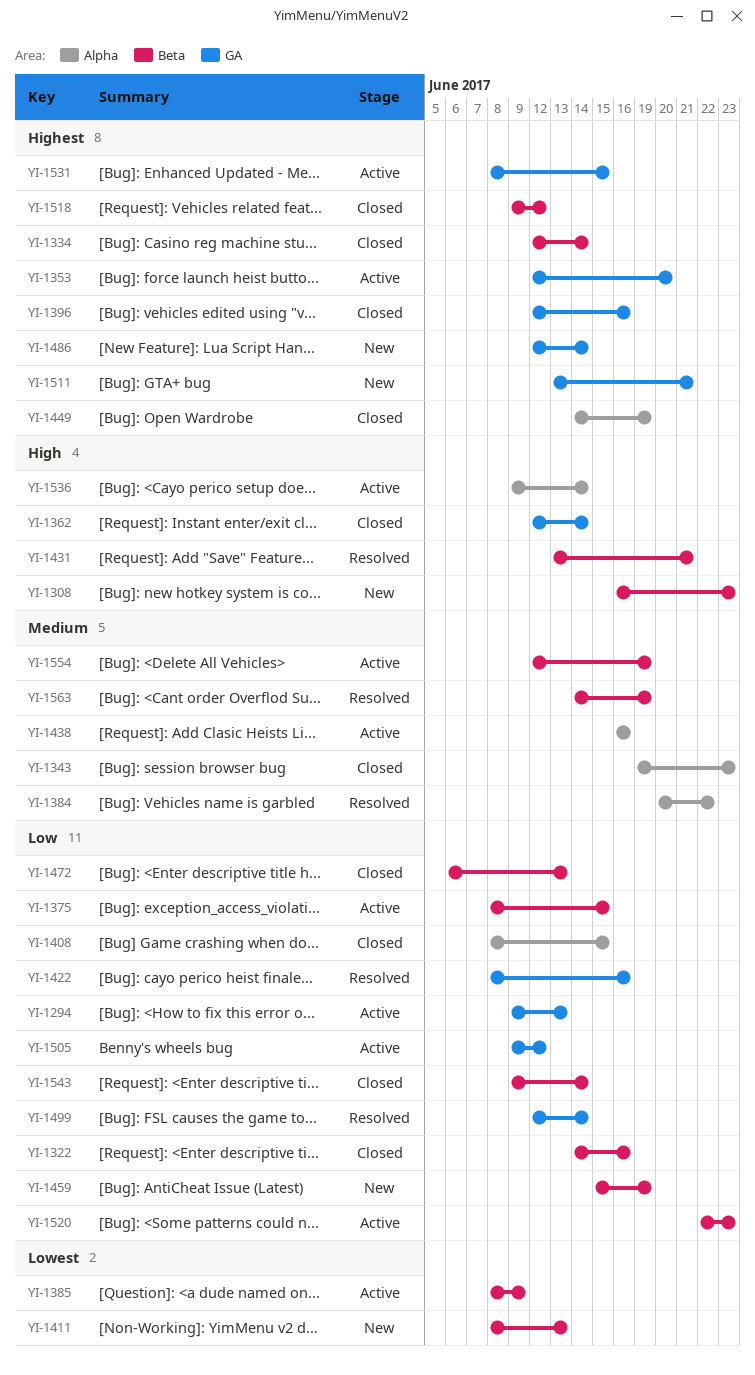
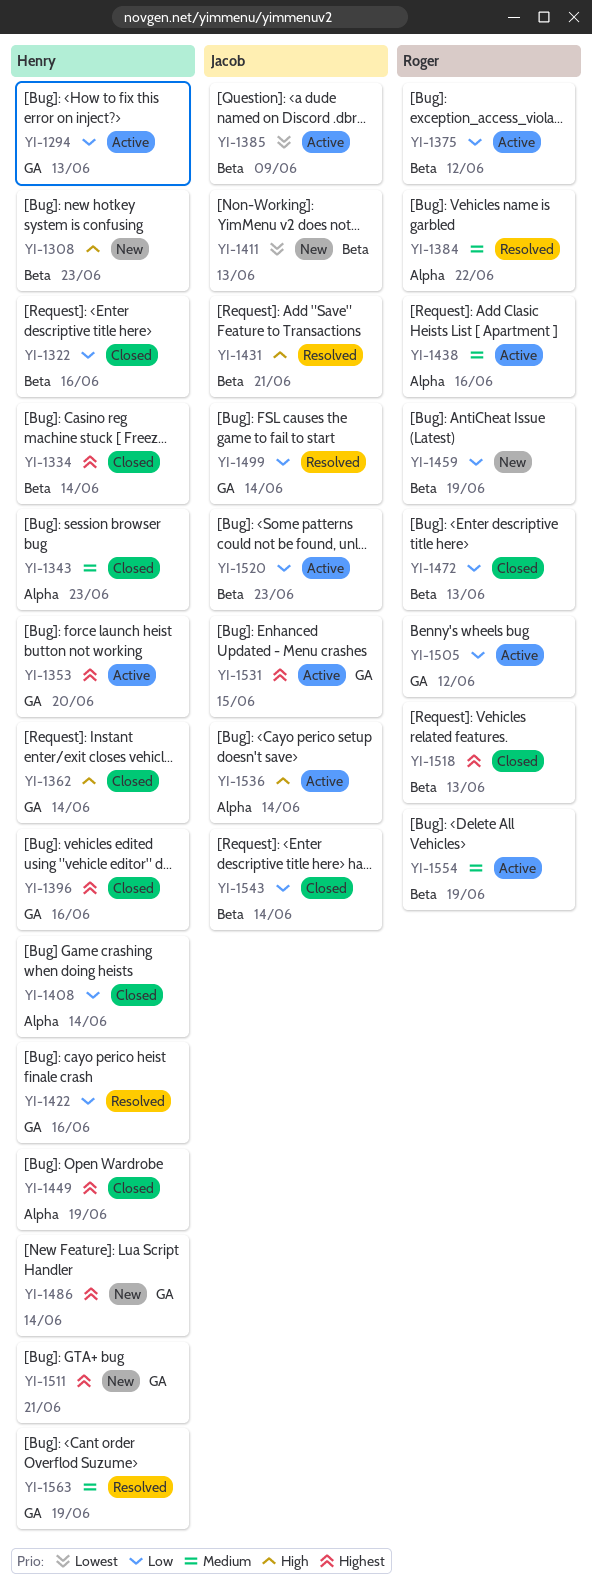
YI-1375, due: Jun 15 -> Jun 12
YI-1408, due: Jun 15 -> Jun 14
YI-1518, due: Jun 12 -> Jun 13
YI-1563, label: Beta -> GA

